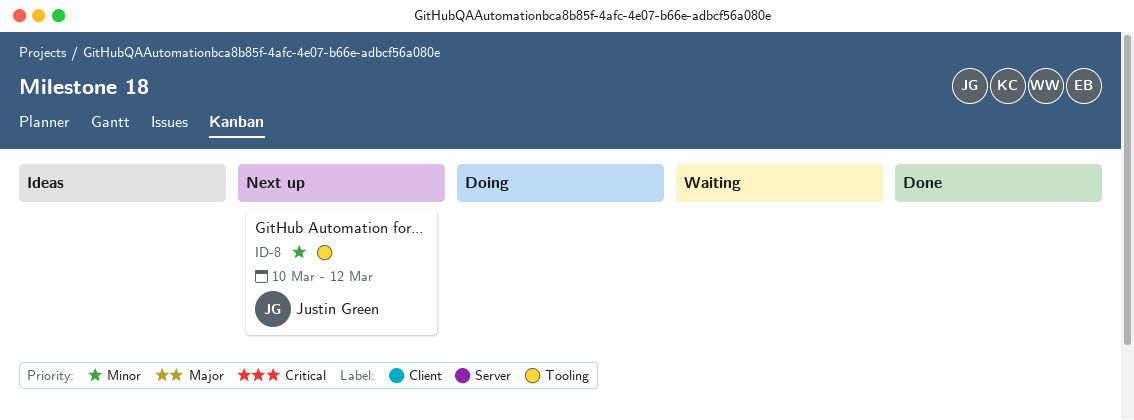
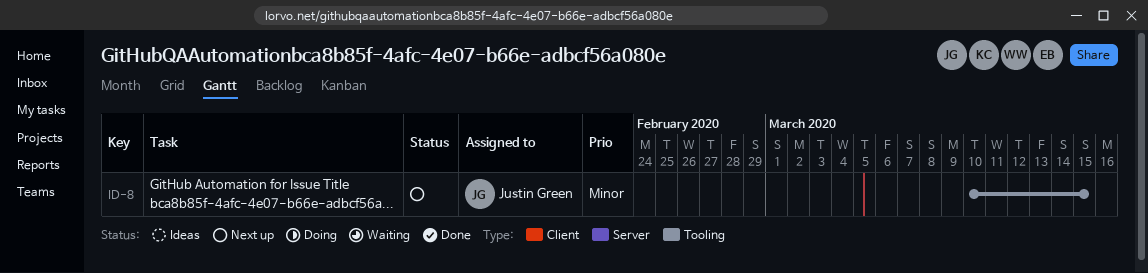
ID-8, due: Mar 12 -> Mar 15

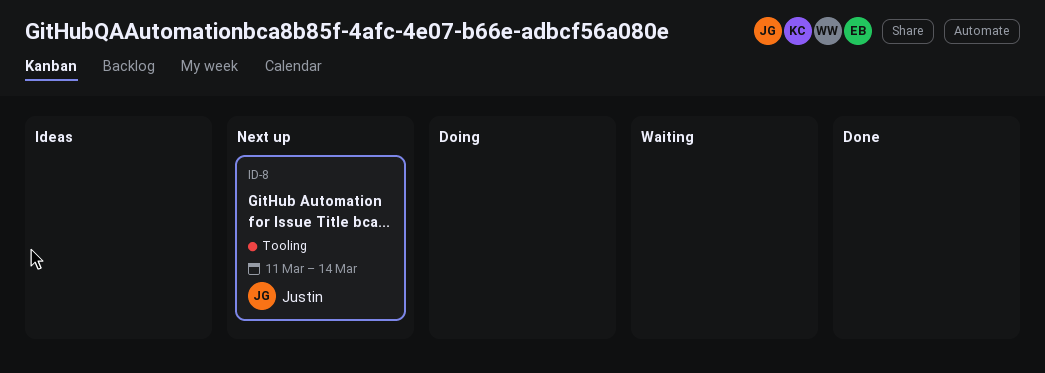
ID-8, start: Mar 10 -> Mar 11
ID-8, due: Mar 15 -> Mar 14

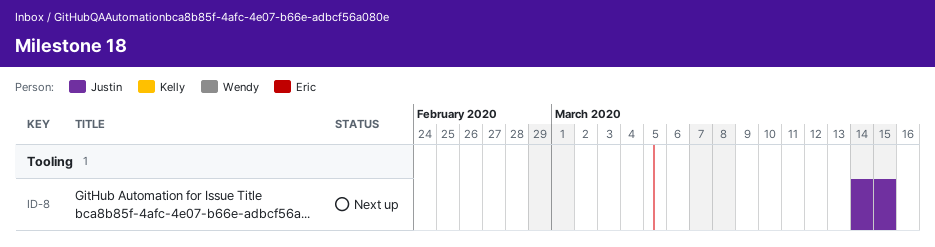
ID-8, start: Mar 11 -> Mar 14
ID-8, due: Mar 14 -> Mar 15

